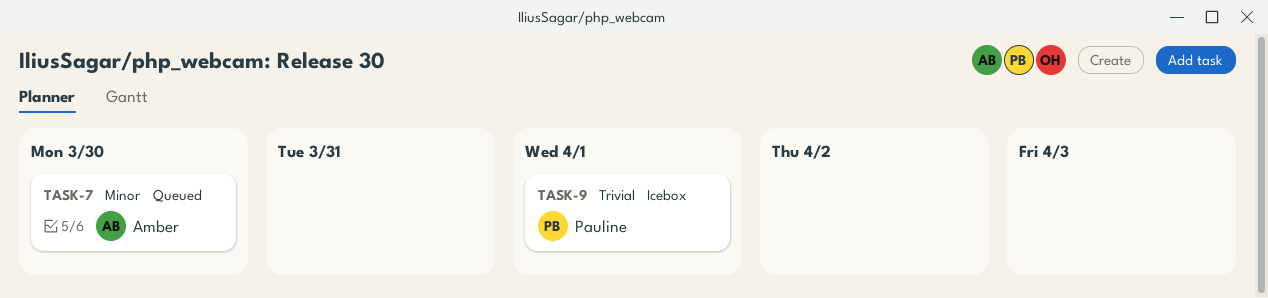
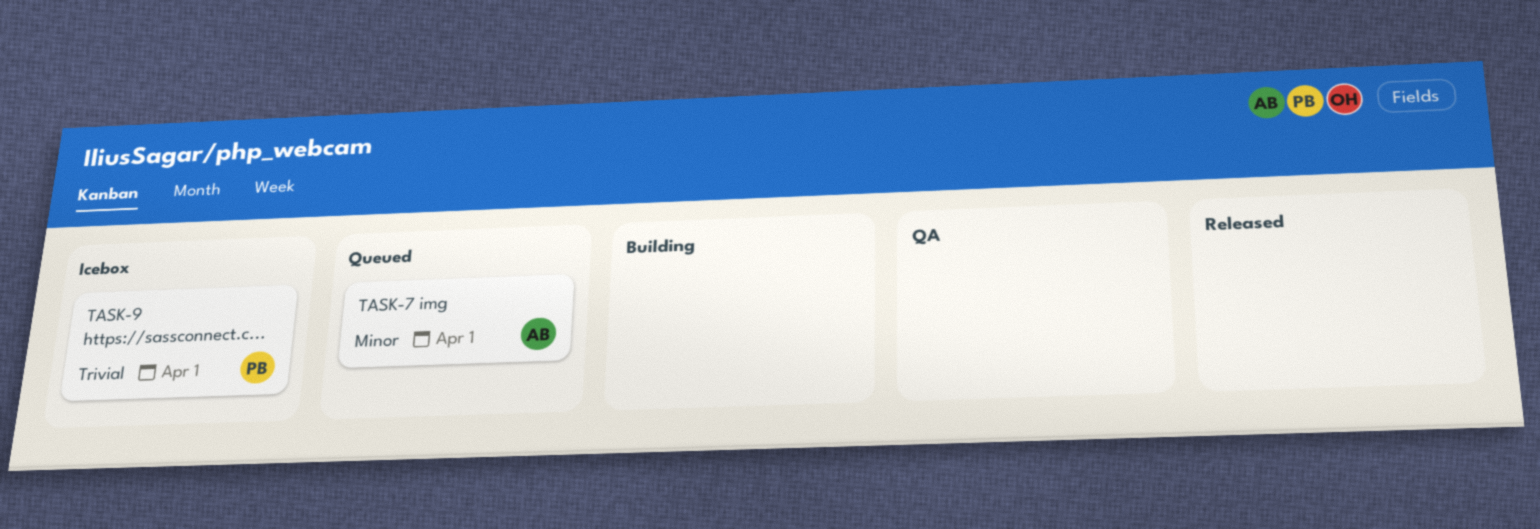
TASK-7, due: Mar 30 -> Apr 1

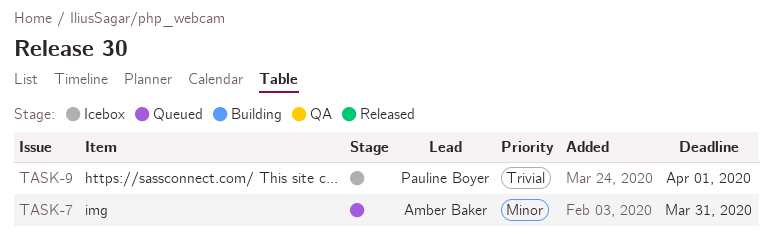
TASK-7, due: Apr 1 -> Mar 31

